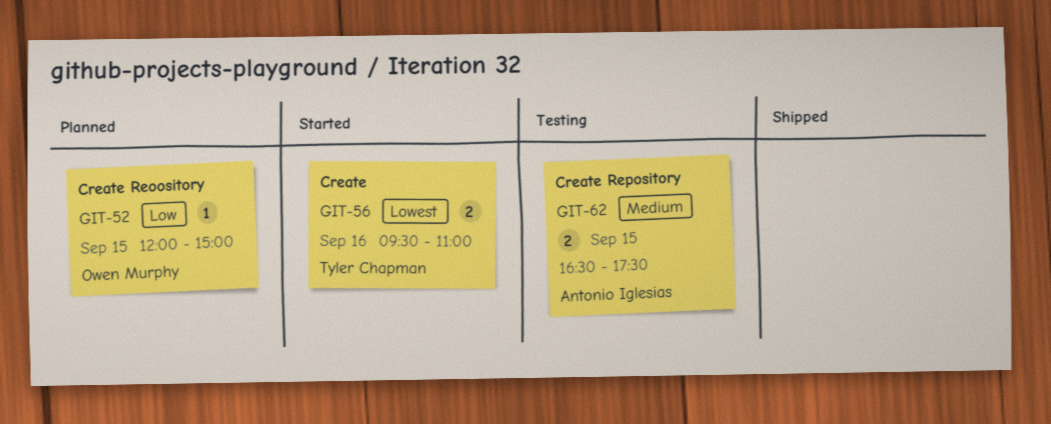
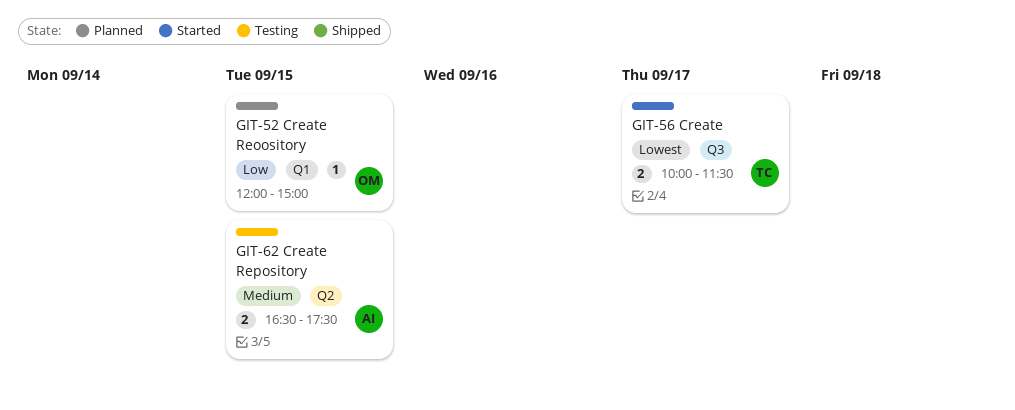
GIT-56, day: Sep 16 -> Sep 17
GIT-56, begins: 09:30 -> 10:00
GIT-56, ends: 11:00 -> 11:30

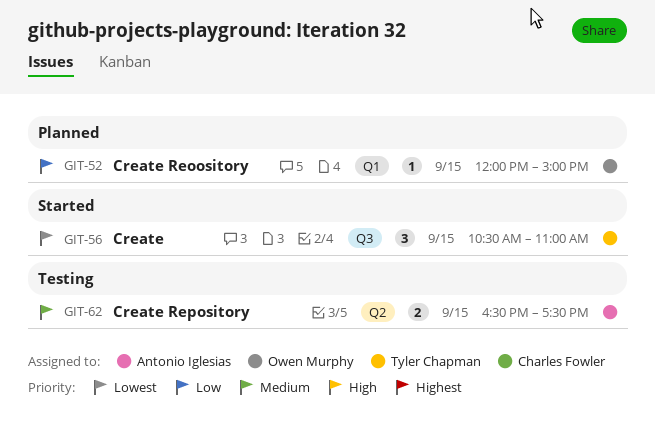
GIT-56, estimate: 2 -> 3
GIT-56, day: Sep 17 -> Sep 15
GIT-56, begins: 10:00 -> 10:30
GIT-56, ends: 11:30 -> 11:00

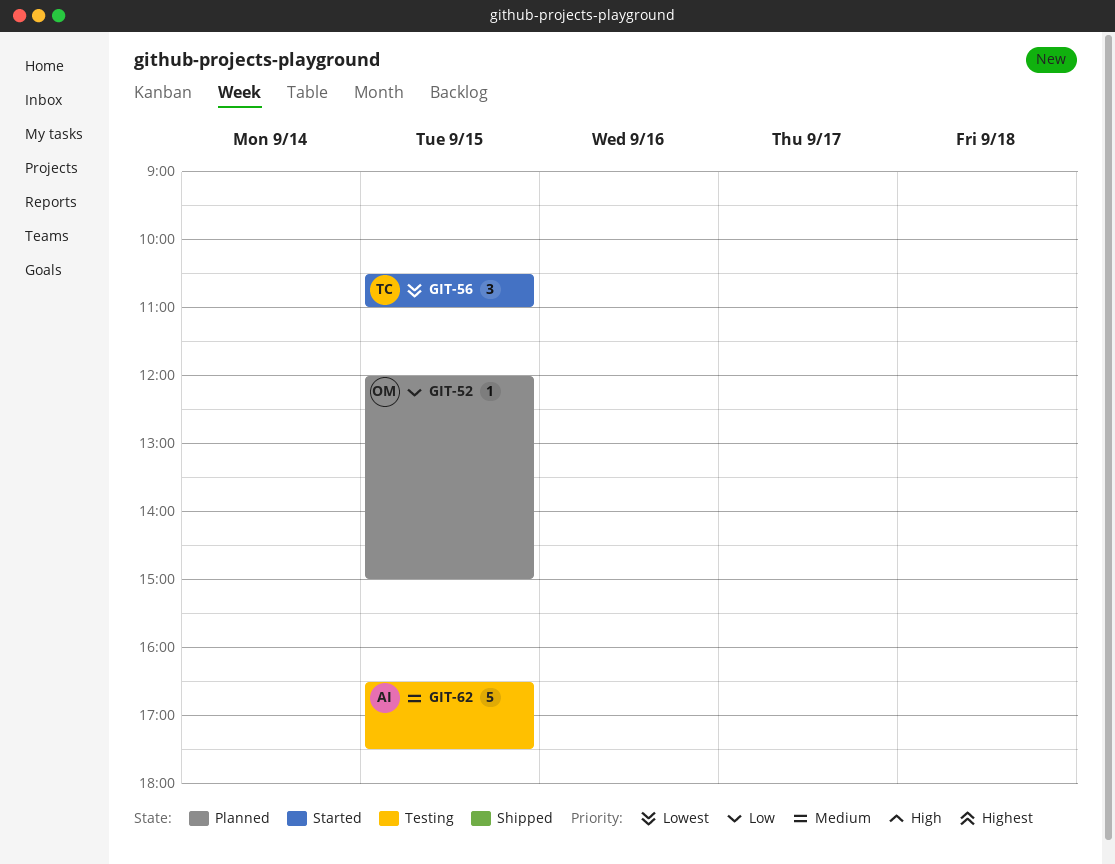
GIT-62, estimate: 2 -> 5

